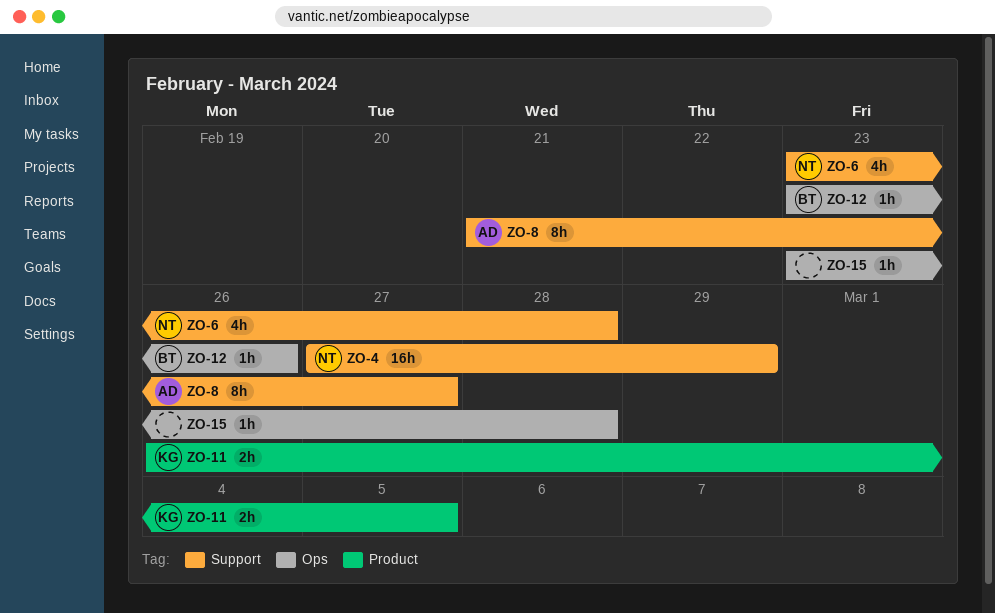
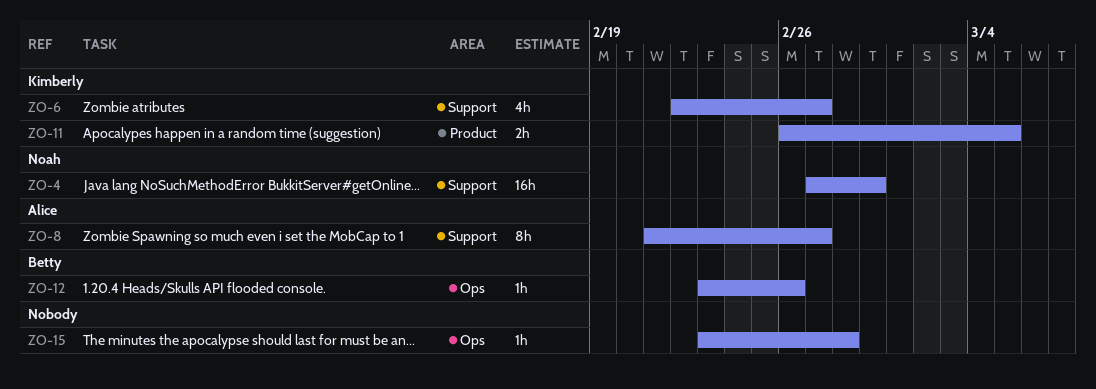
ZO-6, owner: Noah -> Kimberly
ZO-6, start: Feb 23 -> Feb 22
ZO-6, due: Feb 28 -> Feb 27

